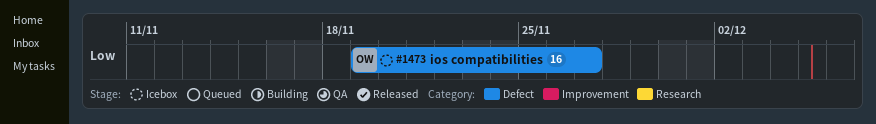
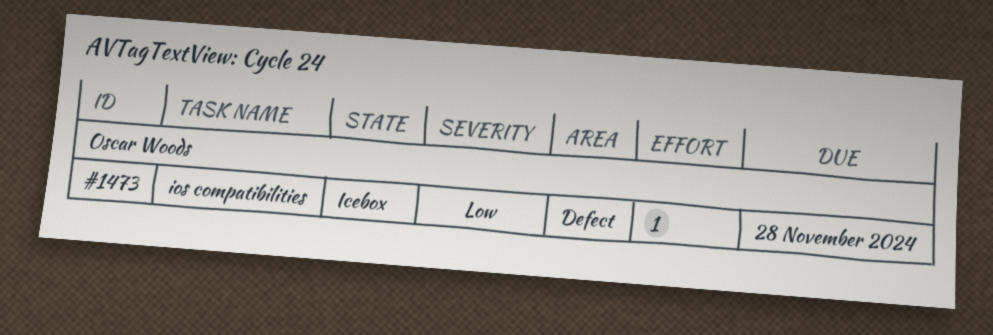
#1473, estimate: 16 -> 1
#1473, due: Nov 27 -> Nov 28

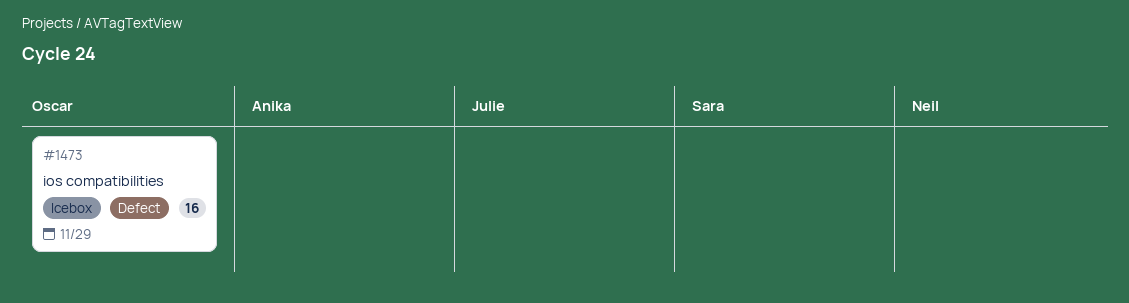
#1473, estimate: 1 -> 16
#1473, due: Nov 28 -> Nov 29

